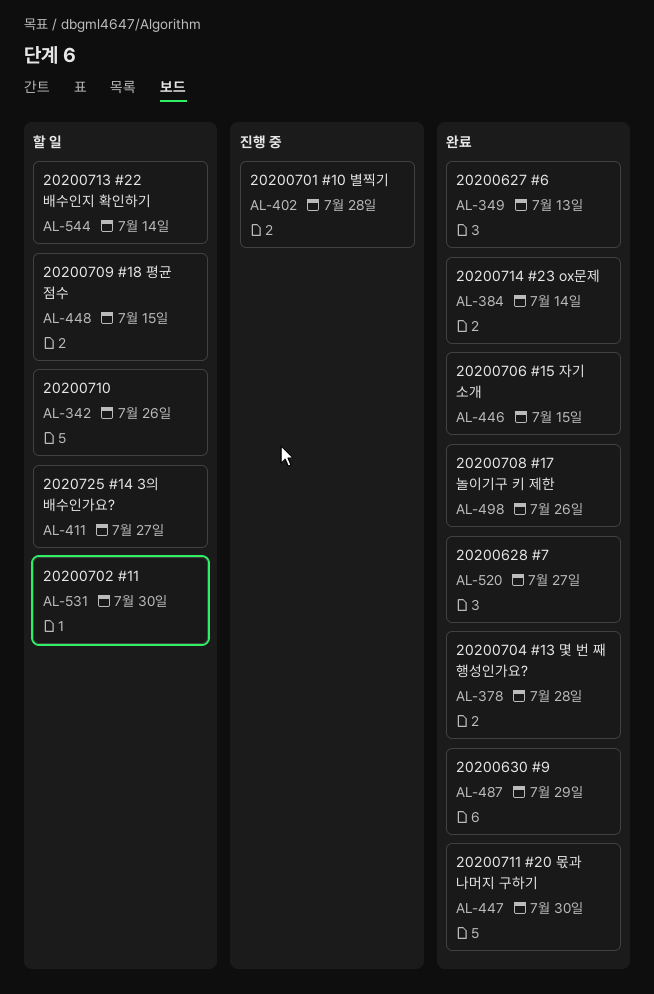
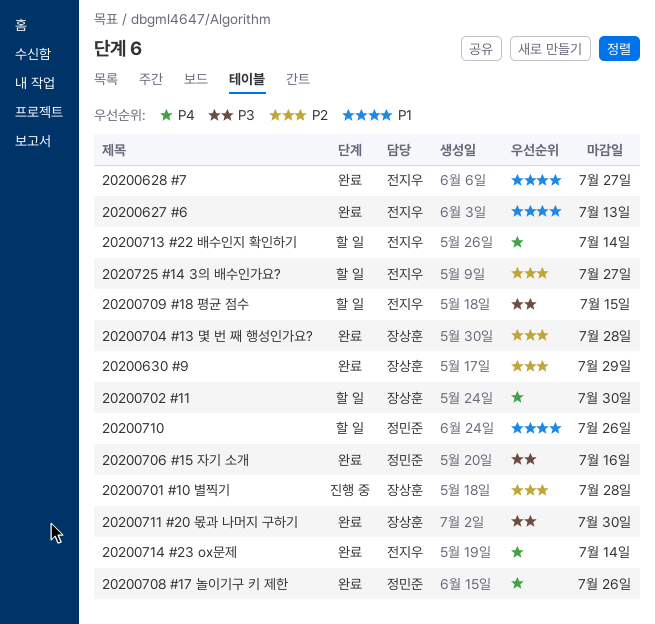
20200706 #15 자기 소개, due: Jul 15 -> Jul 16

